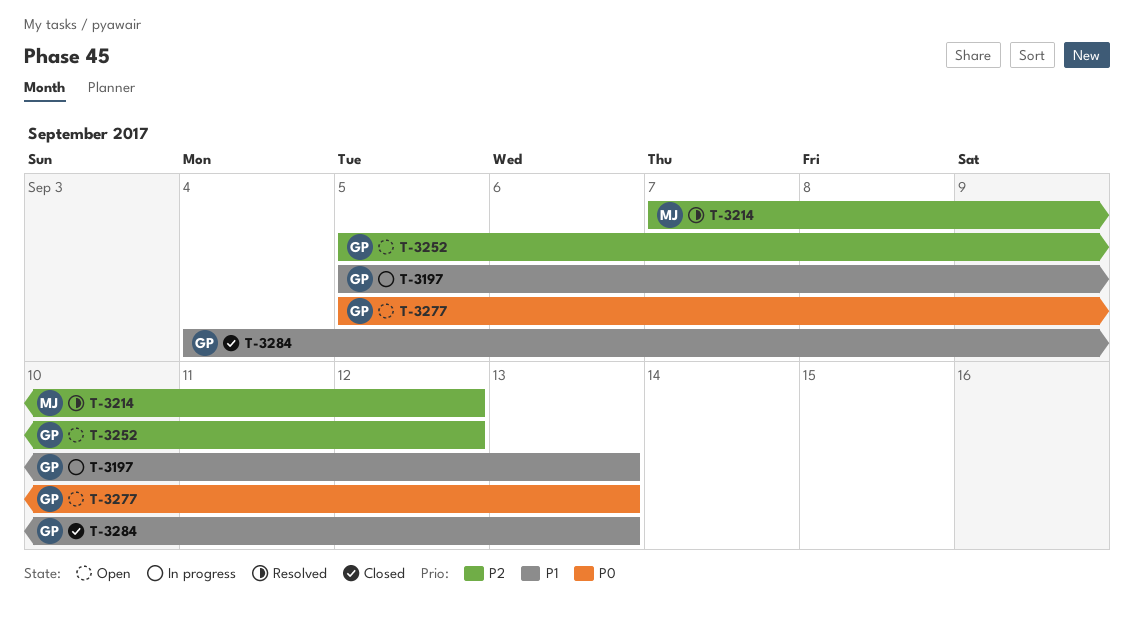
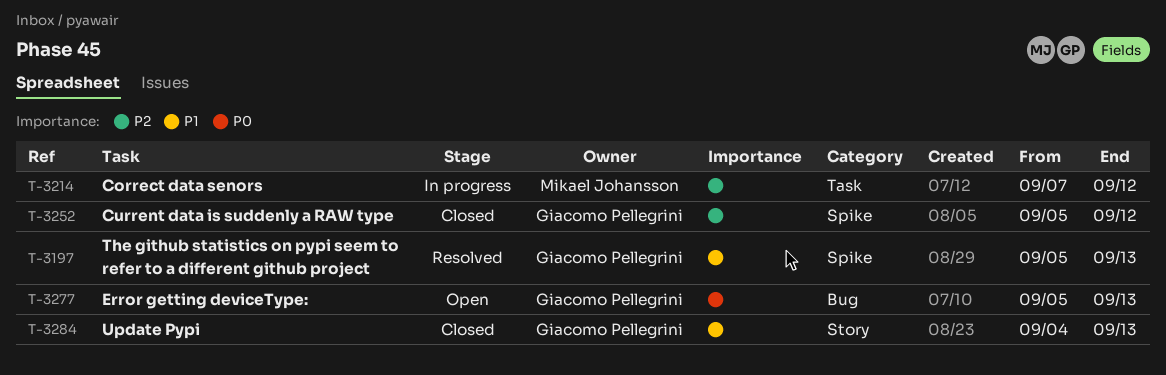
T-3197, status: In progress -> Resolved
T-3214, status: Resolved -> In progress
T-3252, status: Open -> Closed

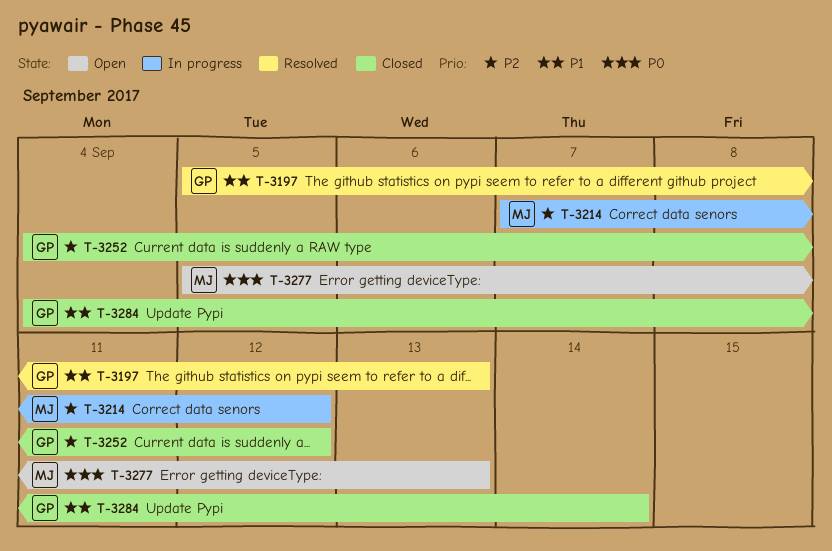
T-3252, start: Sep 5 -> Sep 4
T-3277, owner: Giacomo Pellegrini -> Mikael Johansson
T-3284, due: Sep 13 -> Sep 14

